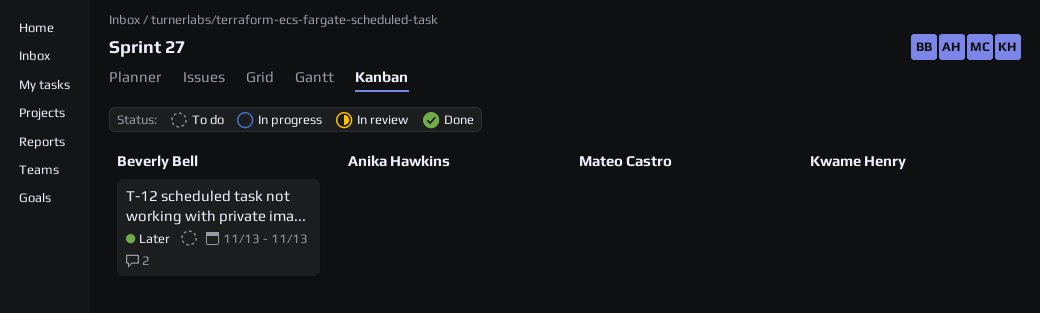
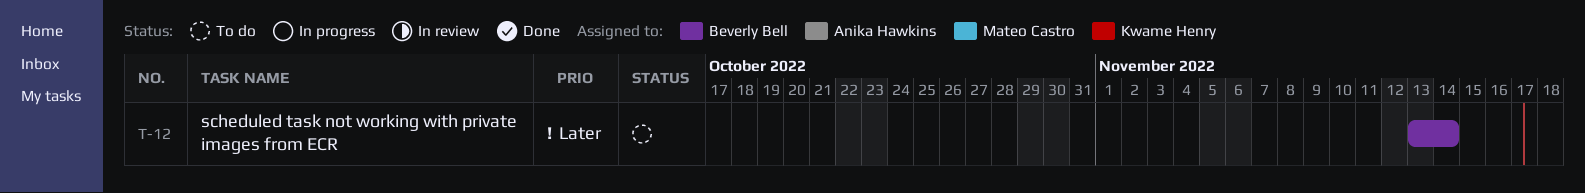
T-12, due: Nov 13 -> Nov 14

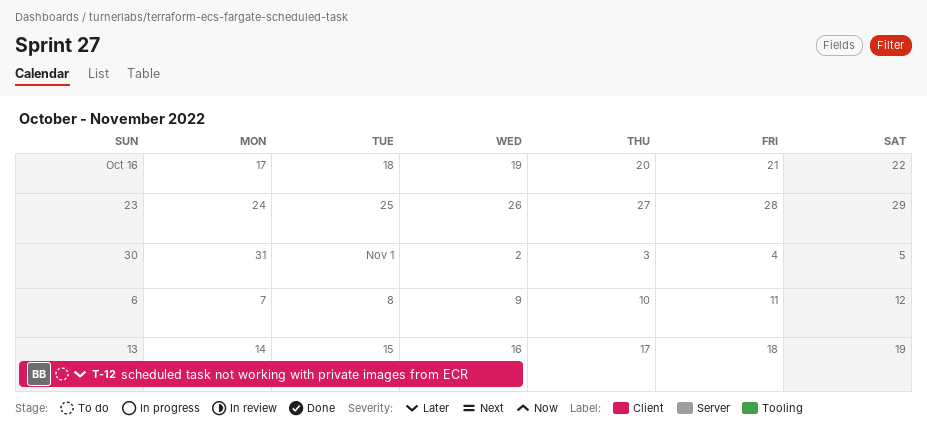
T-12, due: Nov 14 -> Nov 16

